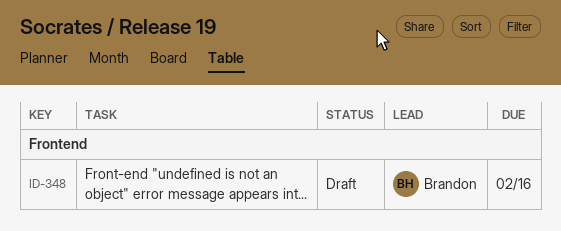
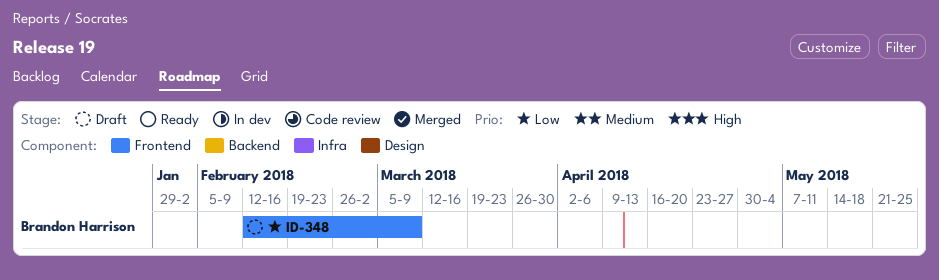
ID-348, due: Feb 16 -> Mar 9

